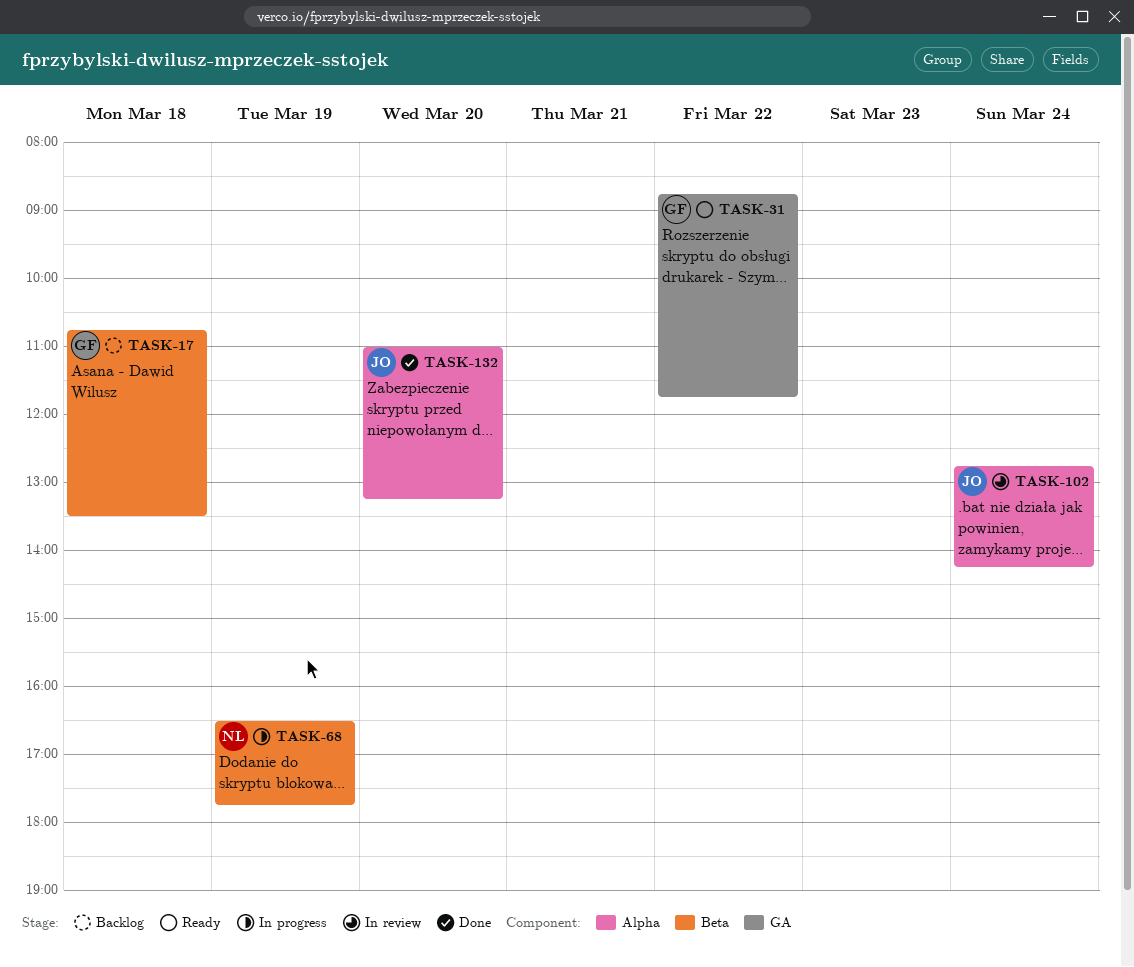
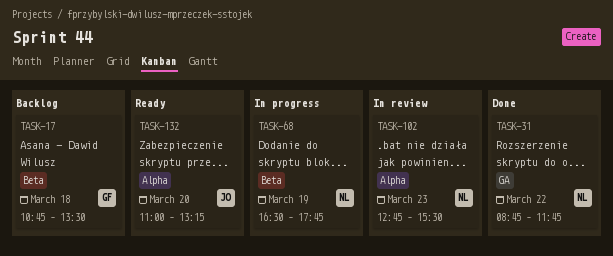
TASK-31, status: Ready -> Done
TASK-31, owner: GF -> NL
TASK-102, owner: JO -> NL
TASK-102, day: Mar 24 -> Mar 23
TASK-102, ends: 14:15 -> 15:30
TASK-132, status: Done -> Ready

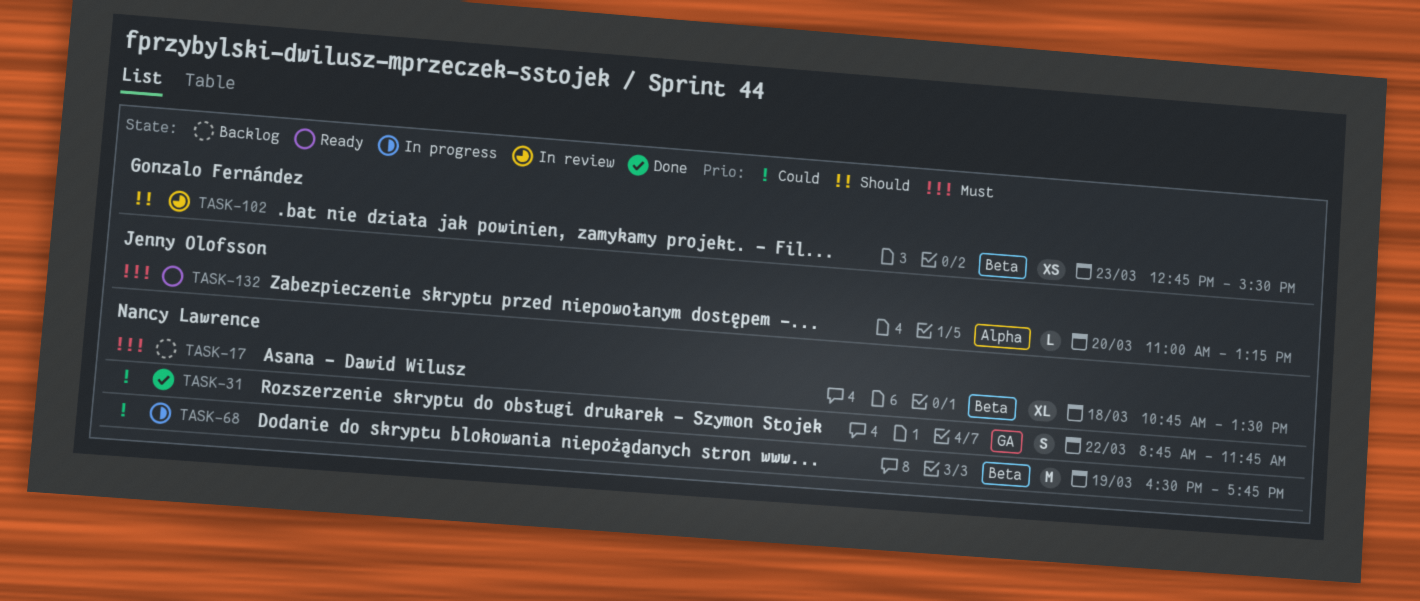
TASK-17, owner: Gonzalo Fernández -> Nancy Lawrence
TASK-102, owner: Nancy Lawrence -> Gonzalo Fernández
TASK-102, label: Alpha -> Beta

